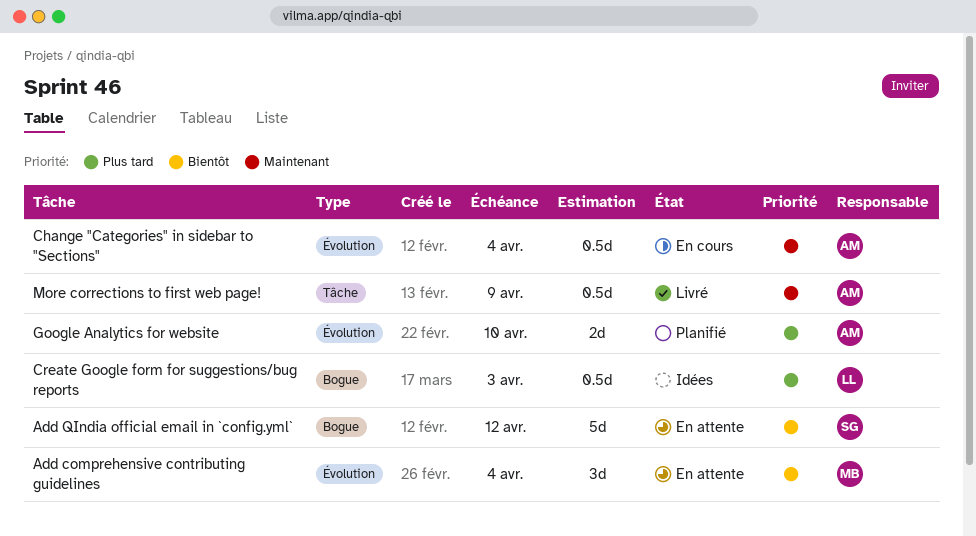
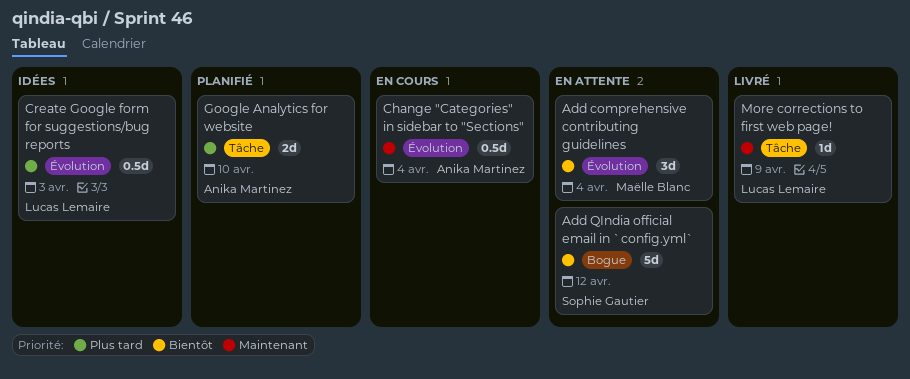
Create Google form for suggestions/bug reports, label: Bogue -> Évolution
Google Analytics for website, label: Évolution -> Tâche
More corrections to first web page!, owner: Anika Martinez -> Lucas Lemaire
More corrections to first web page!, estimate: 0.5d -> 1d

